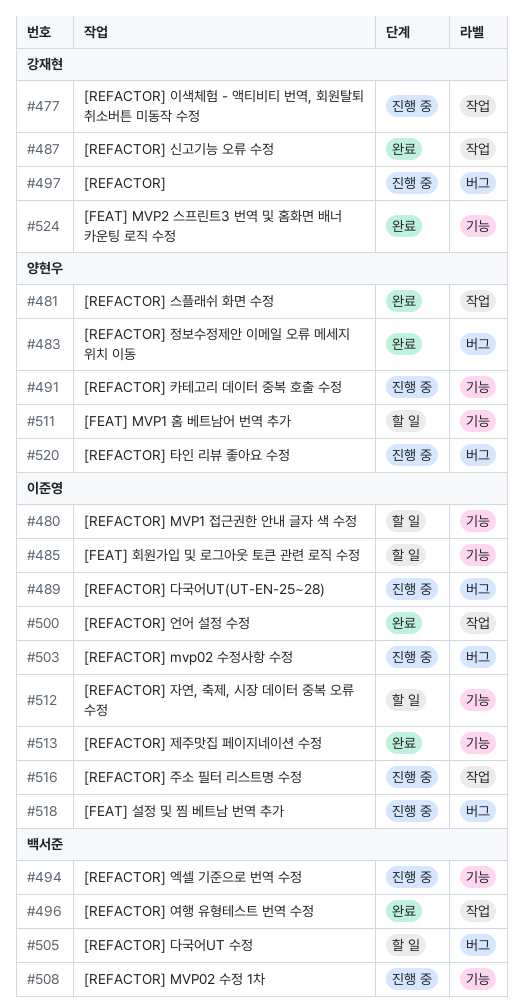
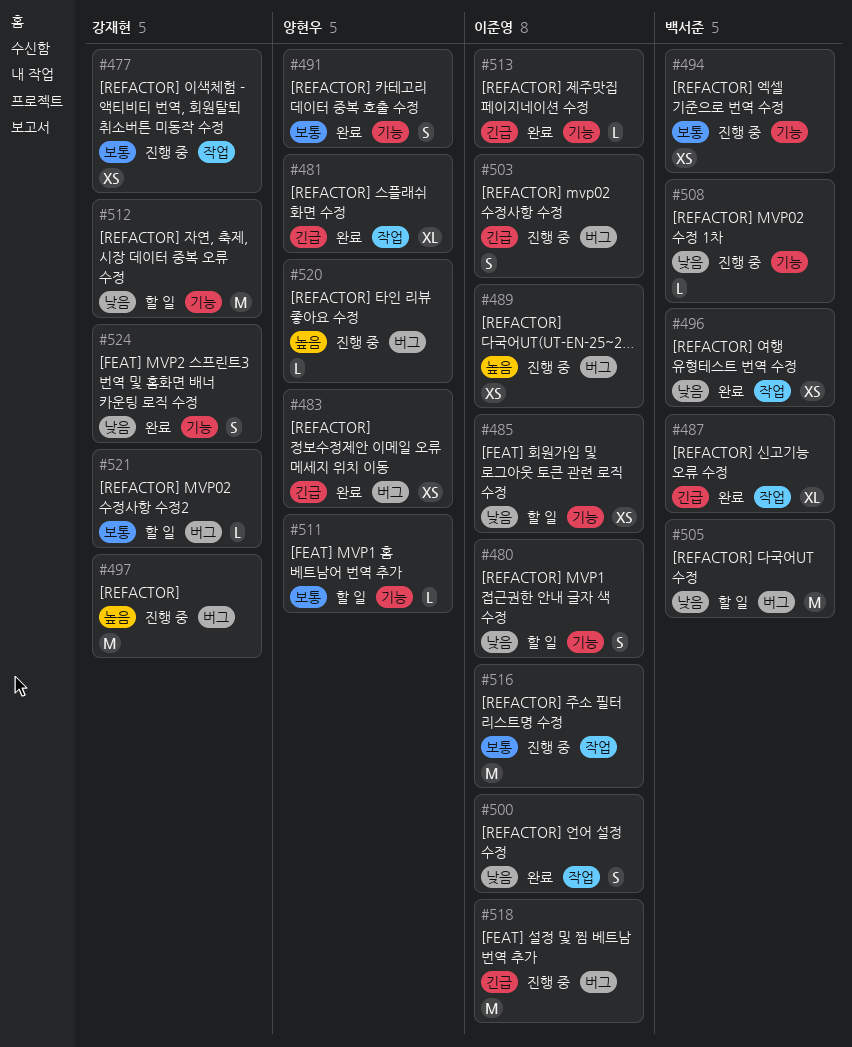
#487, owner: 강재현 -> 백서준
#491, status: 진행 중 -> 완료
#512, owner: 이준영 -> 강재현
#521: none -> present

